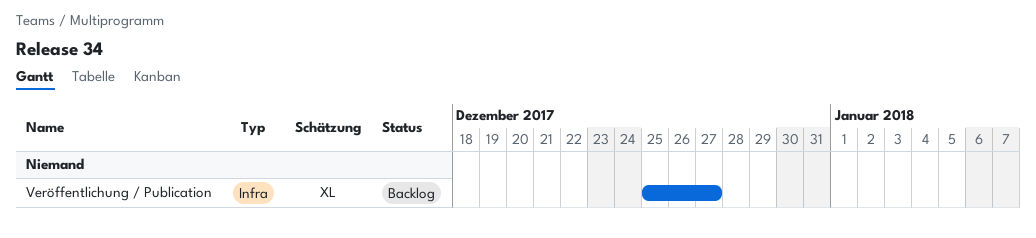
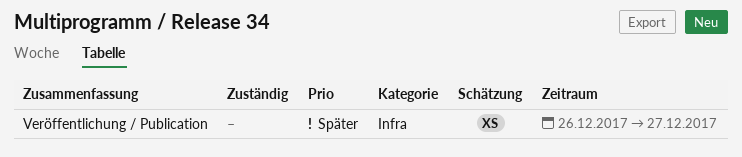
Veröffentlichung / Publication, estimate: XL -> XS
Veröffentlichung / Publication, start: Dec 25 -> Dec 26

